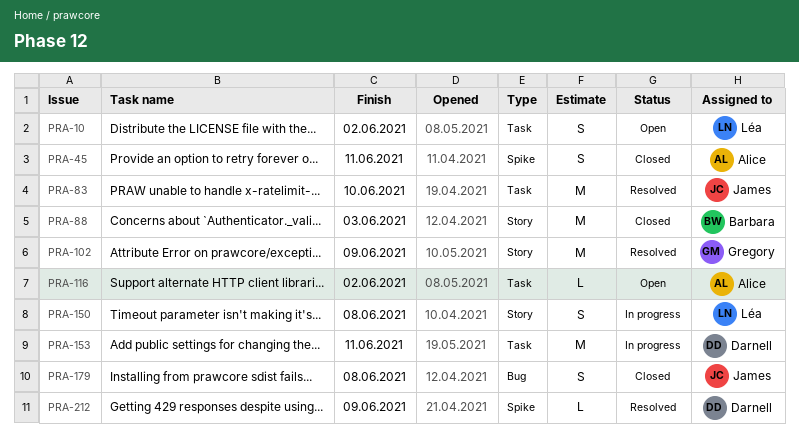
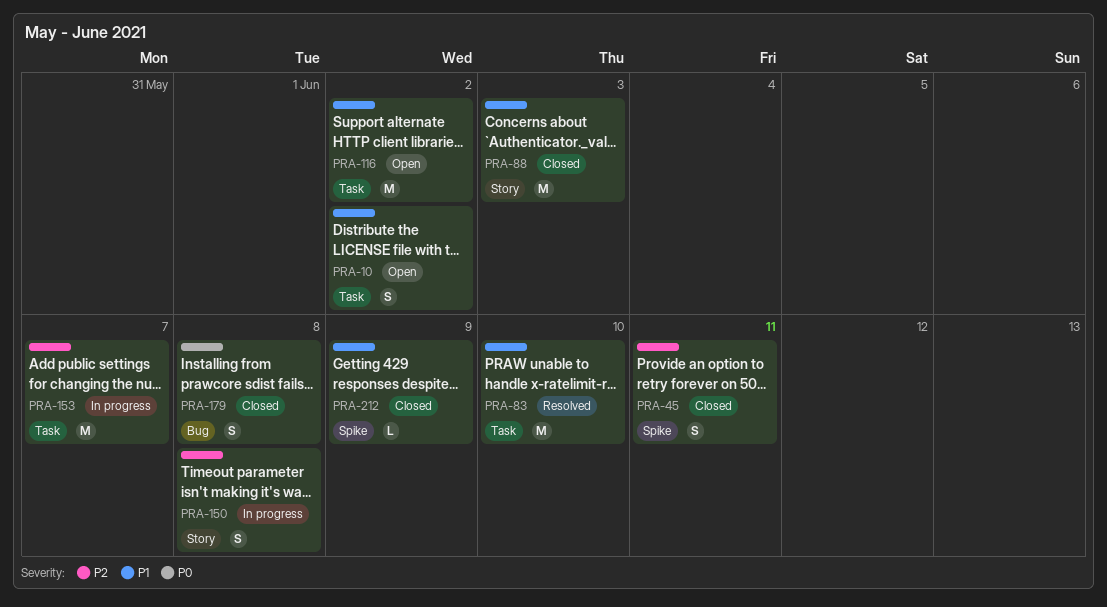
PRA-102: present -> none
PRA-116, estimate: L -> M
PRA-153, due: Jun 11 -> Jun 7
PRA-212, status: Resolved -> Closed

